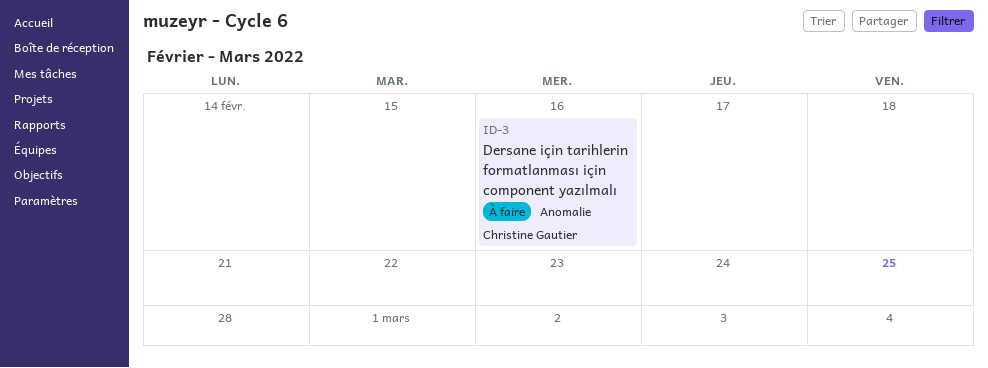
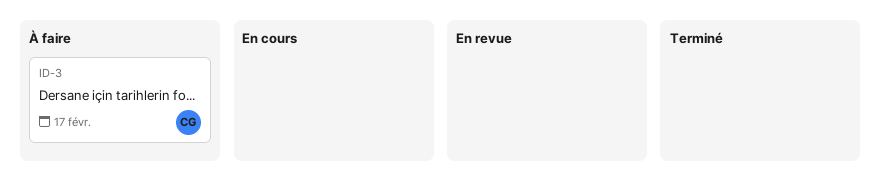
ID-3, due: Feb 16 -> Feb 17

